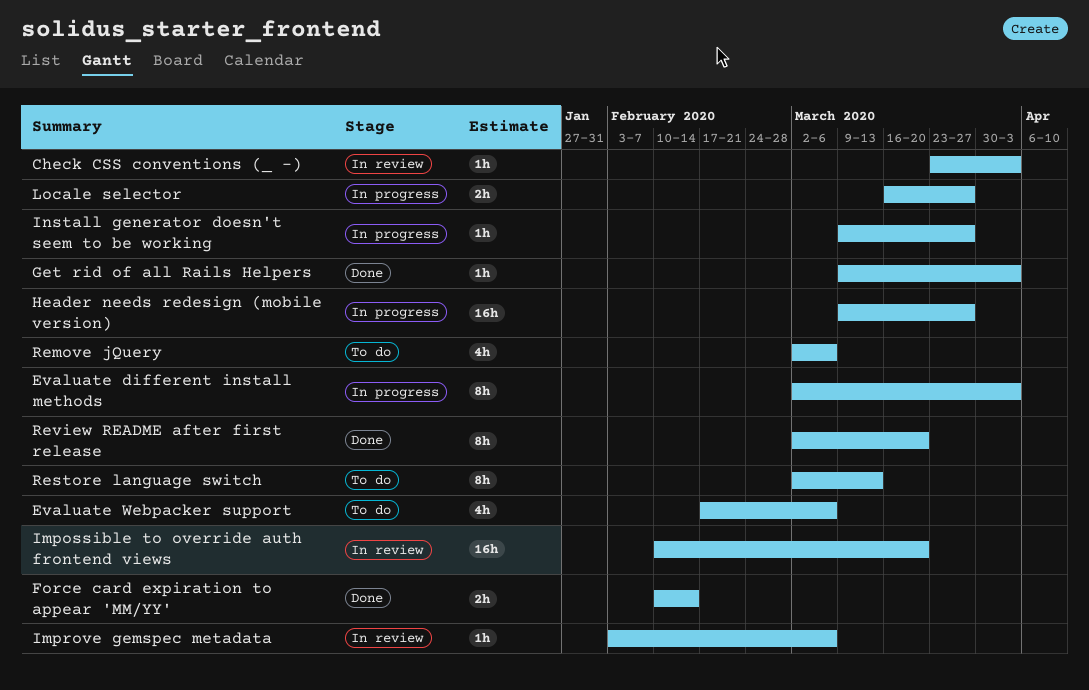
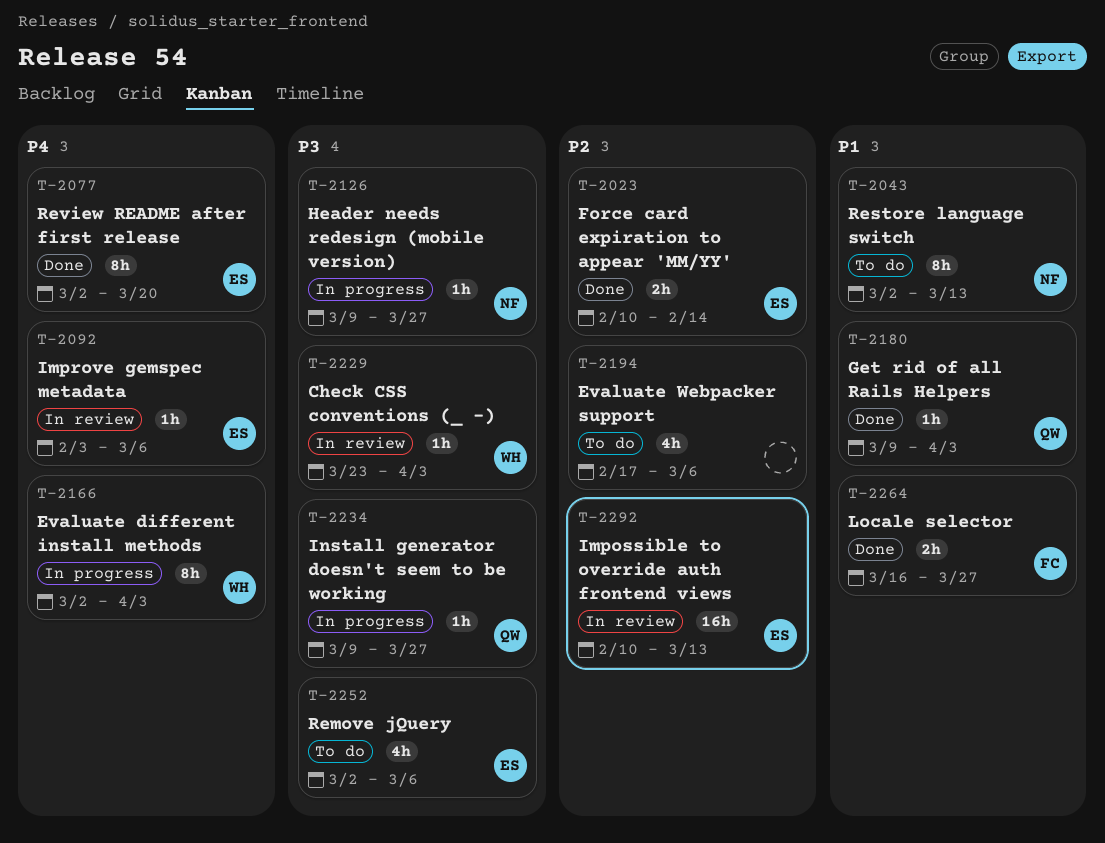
Header needs redesign (mobile version), estimate: 16h -> 1h
Impossible to override auth frontend views, due: Mar 20 -> Mar 13
Locale selector, status: In progress -> Done

